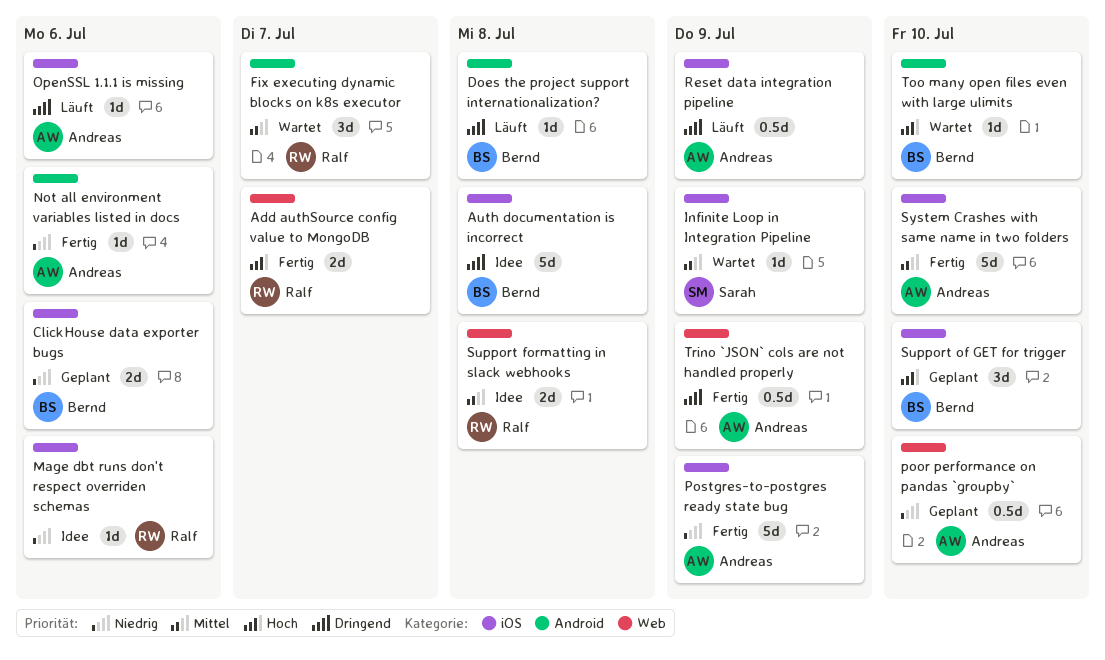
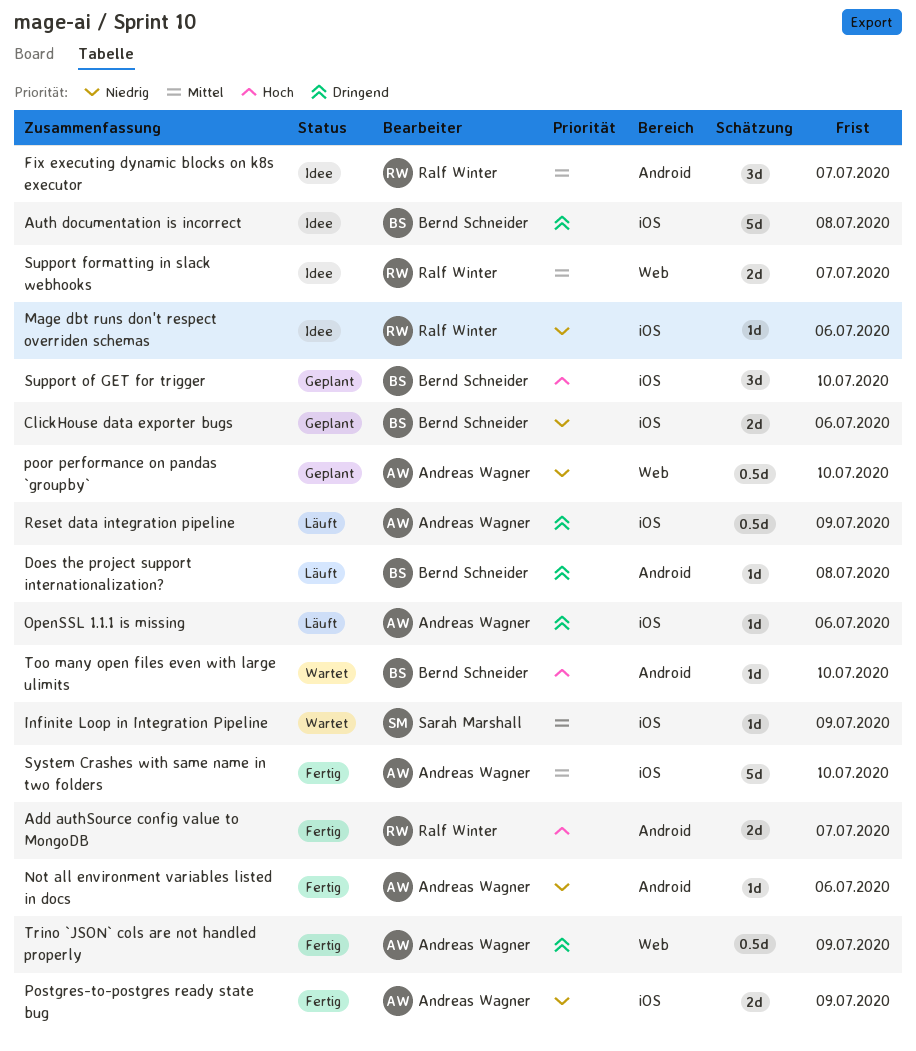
Add authSource config value to MongoDB, label: Web -> Android
Fix executing dynamic blocks on k8s executor, status: Wartet -> Idee
Postgres-to-postgres ready state bug, estimate: 5d -> 2d
Support formatting in slack webhooks, due: Jul 8 -> Jul 7

